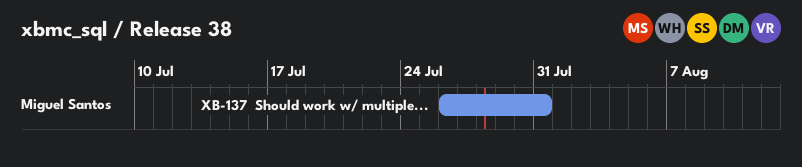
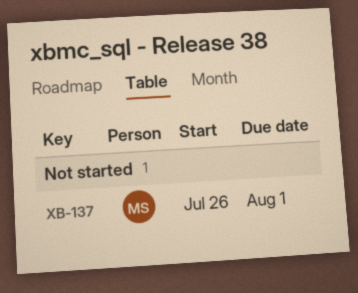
XB-137, due: Jul 31 -> Aug 1

